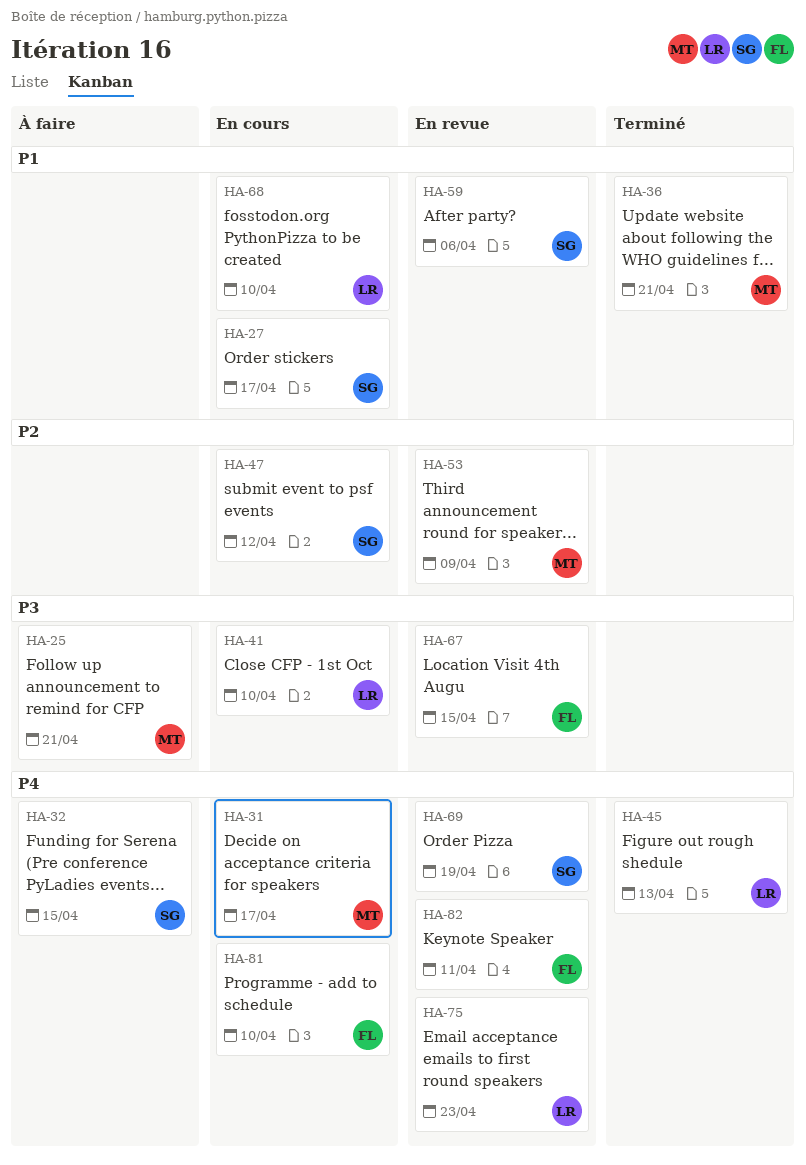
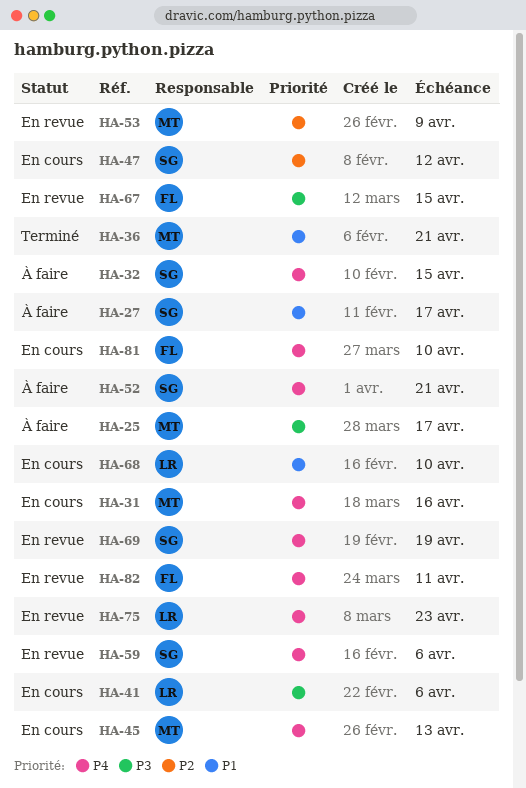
HA-25, due: Apr 21 -> Apr 17
HA-27, status: En cours -> À faire
HA-31, due: Apr 17 -> Apr 16
HA-41, due: Apr 10 -> Apr 6
HA-45, status: Terminé -> En cours
HA-45, owner: LR -> MT
HA-52: none -> present
HA-59, priority: P1 -> P4

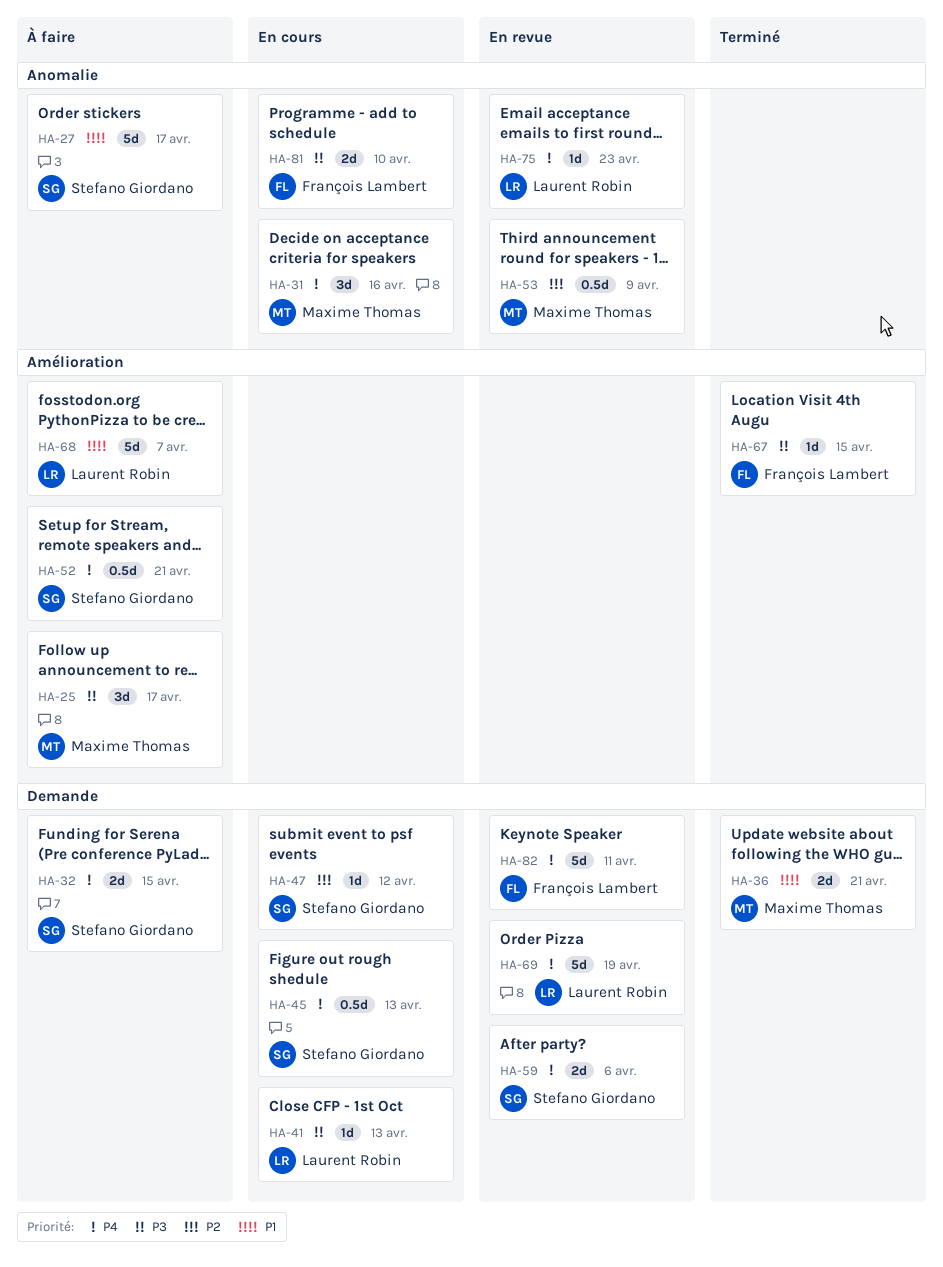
HA-41, due: Apr 6 -> Apr 13
HA-45, owner: Maxime Thomas -> Stefano Giordano
HA-67, status: En revue -> Terminé
HA-68, status: En cours -> À faire
HA-68, due: Apr 10 -> Apr 7
HA-69, owner: Stefano Giordano -> Laurent Robin
HA-81, priority: P4 -> P3

